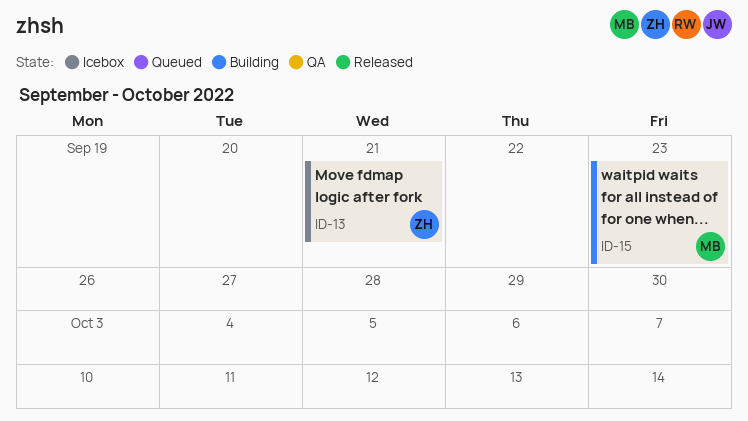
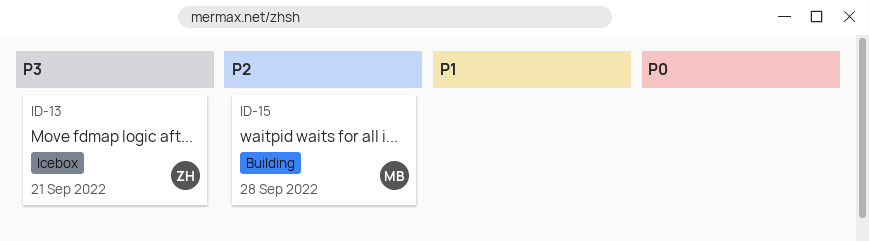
ID-15, due: Sep 23 -> Sep 28

